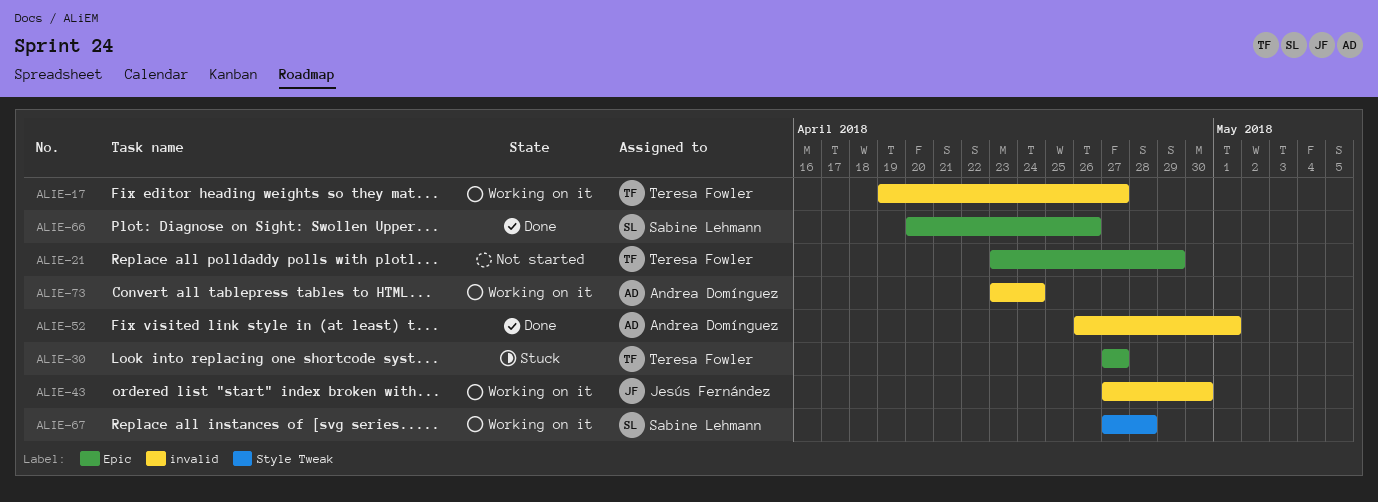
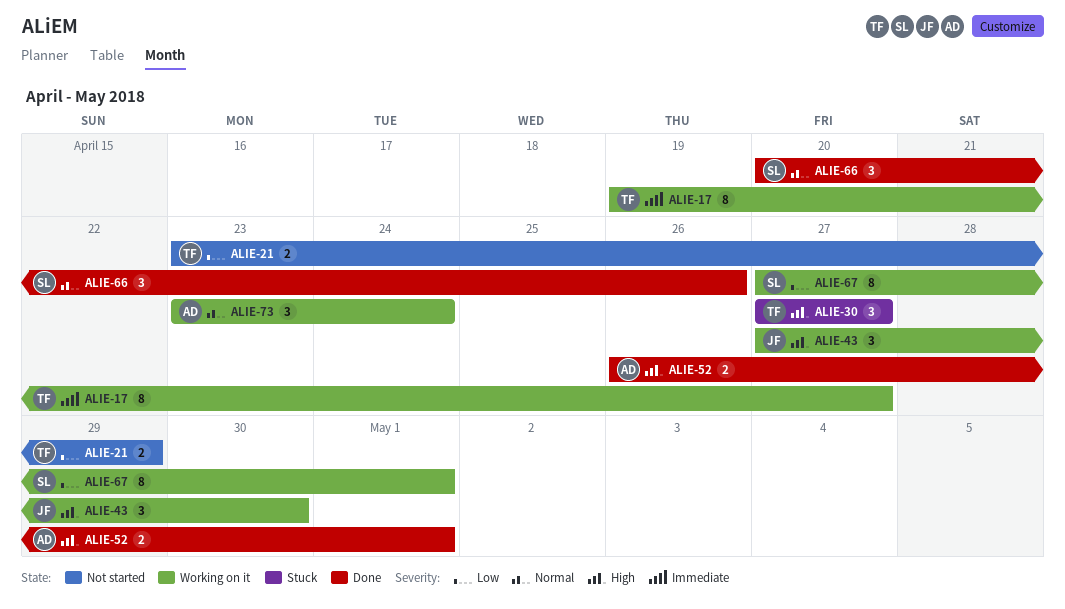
ALIE-67, due: Apr 28 -> May 1

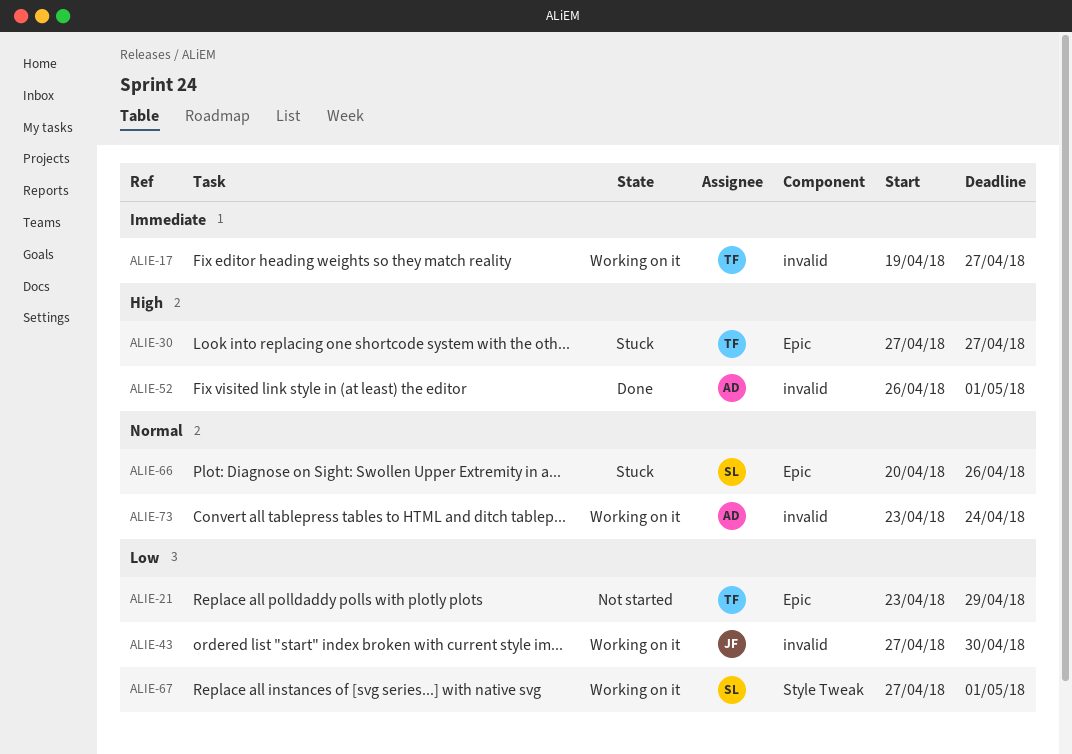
ALIE-43, priority: High -> Low
ALIE-66, status: Done -> Stuck

